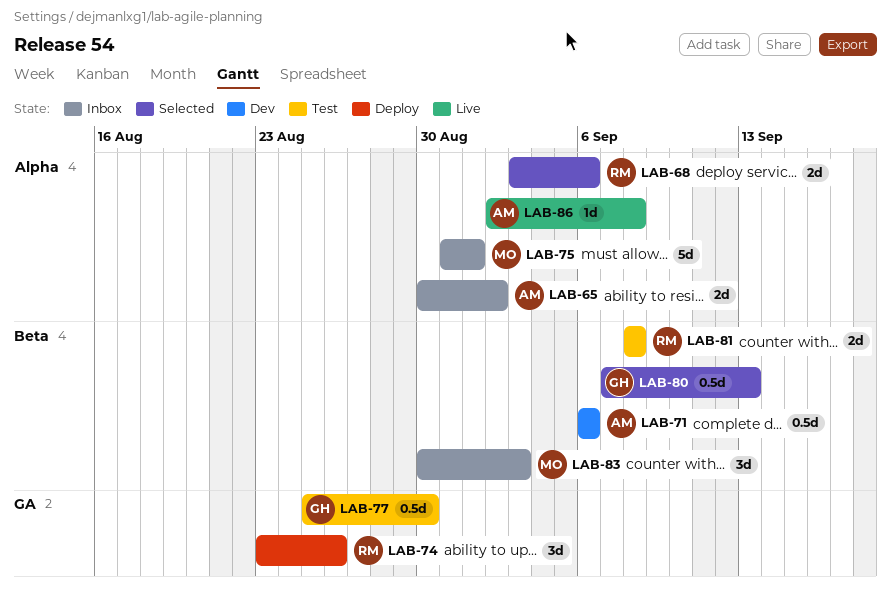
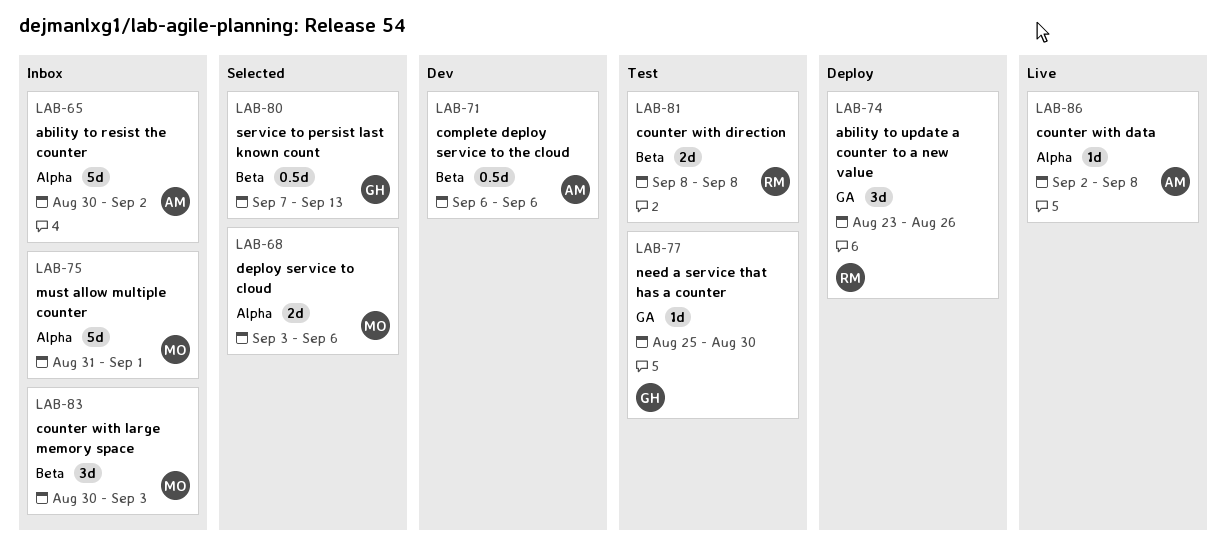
LAB-65, estimate: 2d -> 5d
LAB-68, owner: RM -> MO
LAB-77, estimate: 0.5d -> 1d

